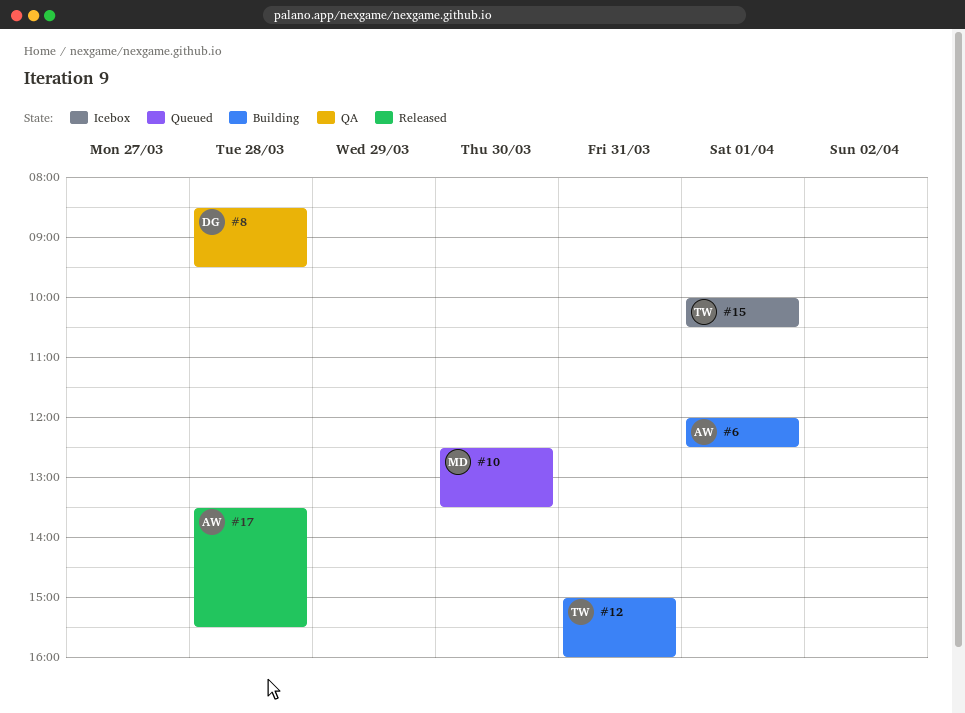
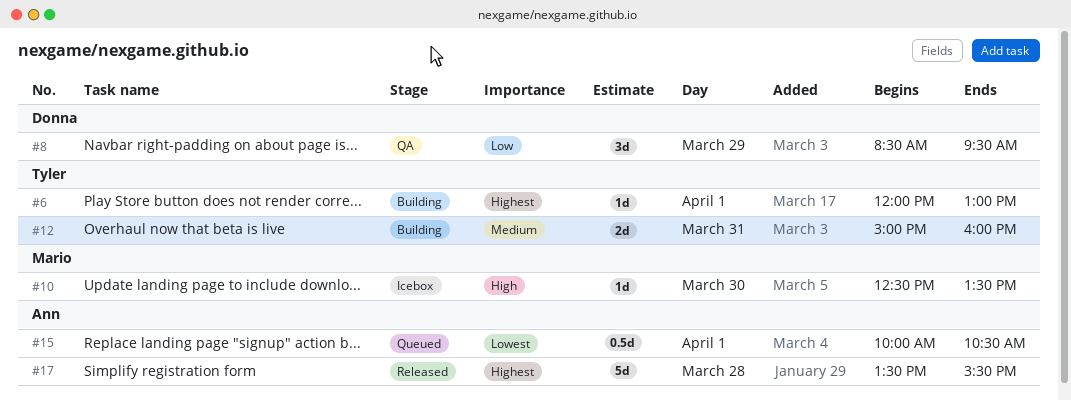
#6, owner: Ann -> Tyler
#6, ends: 12:30 -> 13:00
#8, day: Mar 28 -> Mar 29
#10, status: Queued -> Icebox
#15, status: Icebox -> Queued
#15, owner: Tyler -> Ann

